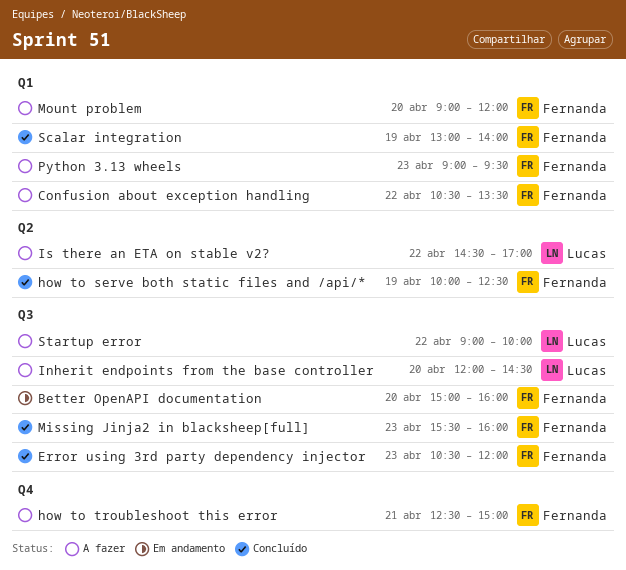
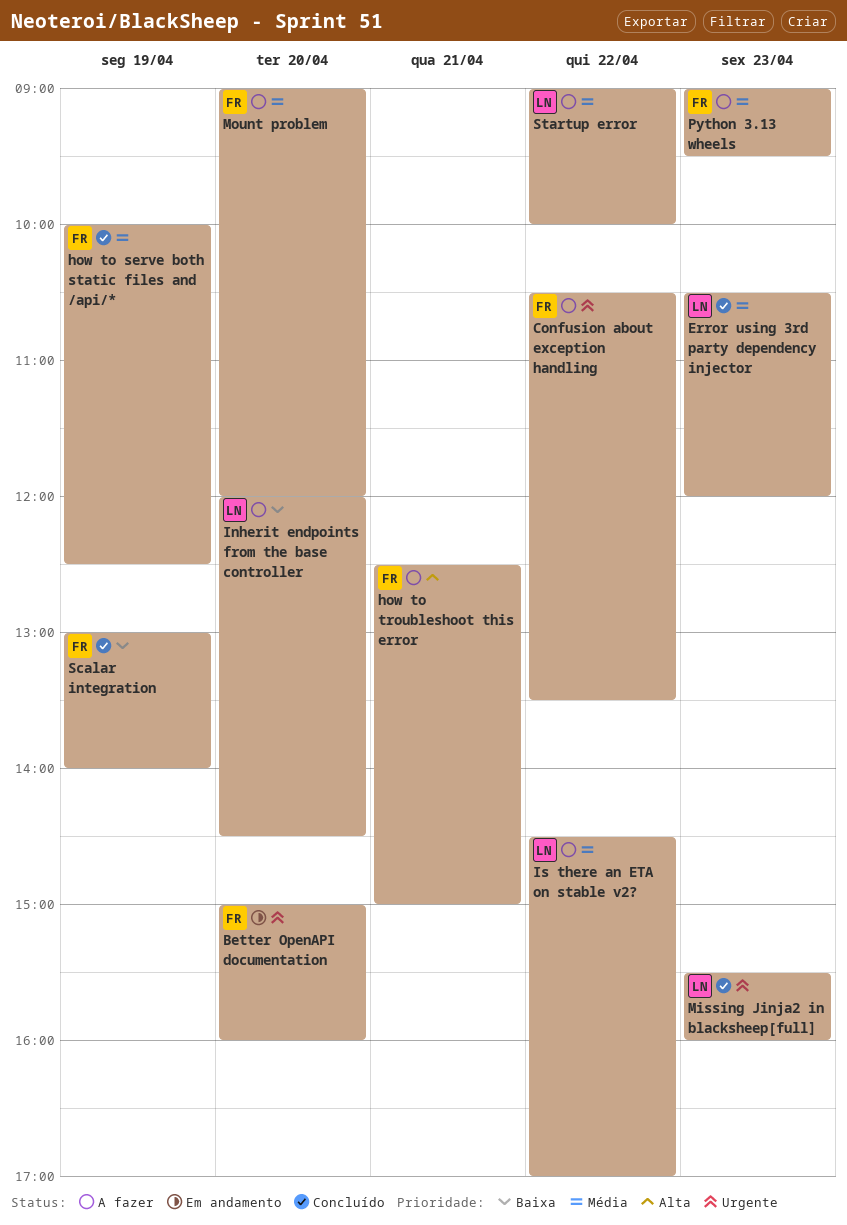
Error using 3rd party dependency injector, owner: Fernanda -> Lucas
Missing Jinja2 in blacksheep[full], owner: Fernanda -> Lucas

